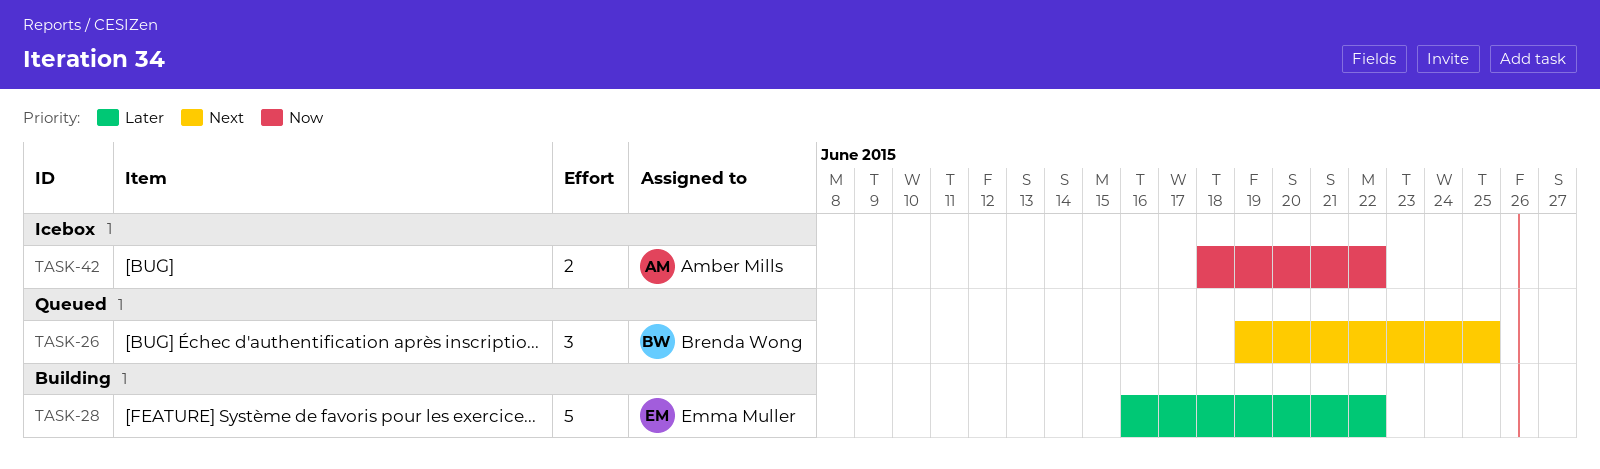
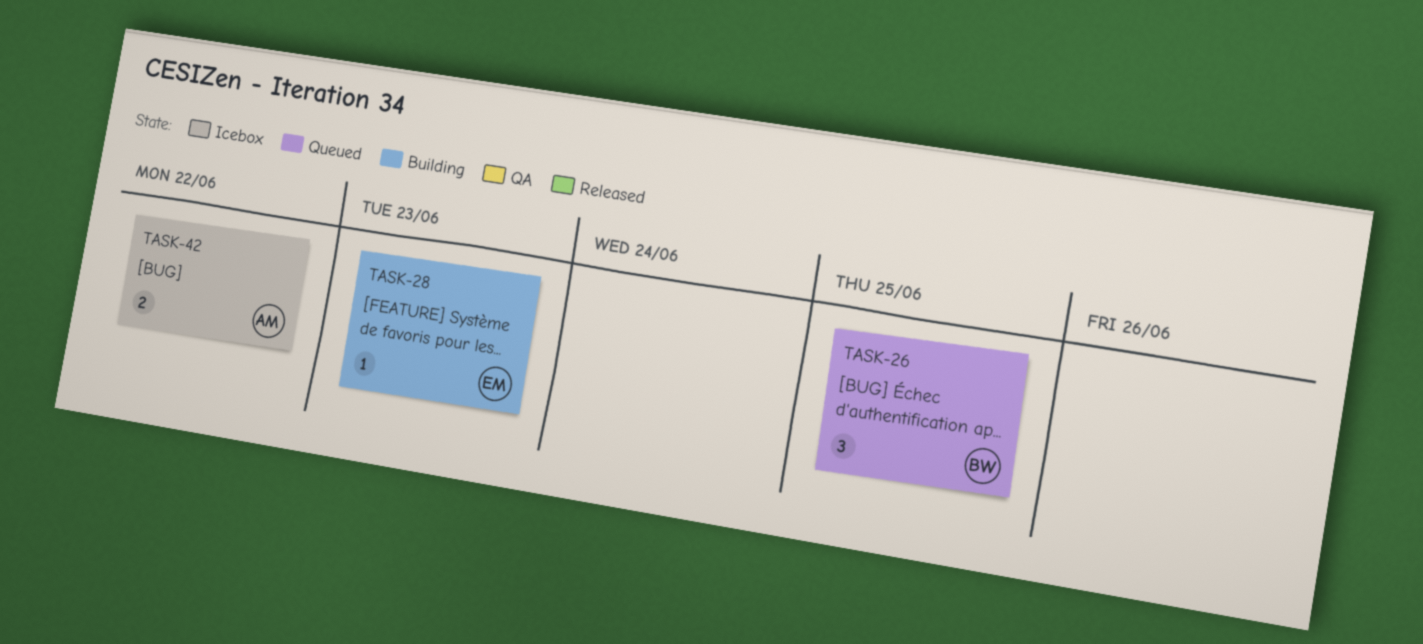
TASK-28, estimate: 5 -> 1
TASK-28, due: Jun 22 -> Jun 23

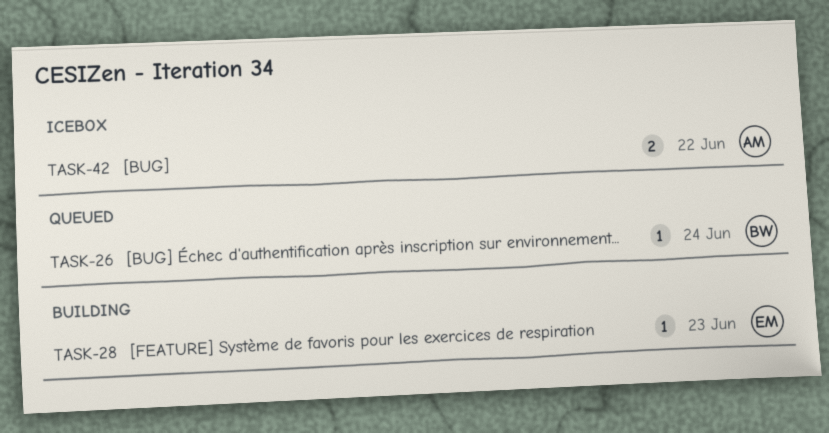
TASK-26, estimate: 3 -> 1
TASK-26, due: Jun 25 -> Jun 24

